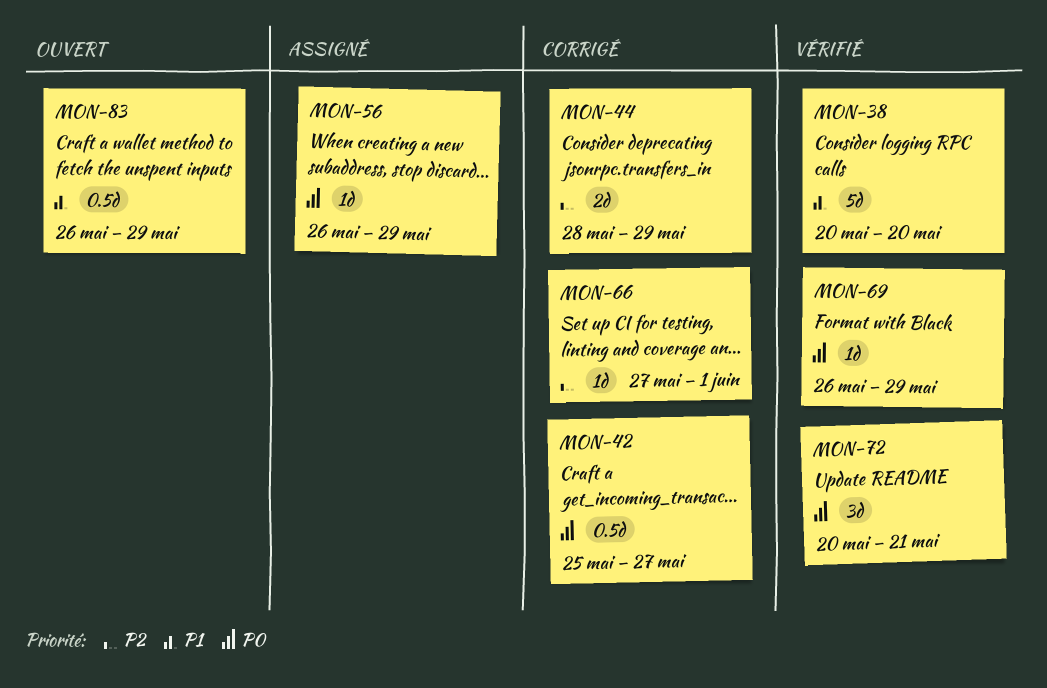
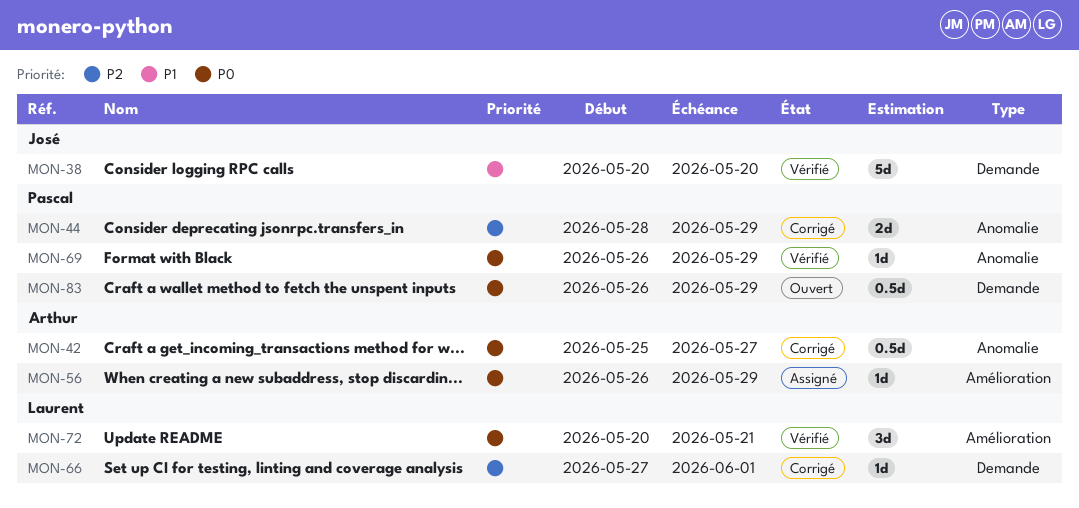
MON-83, priority: P1 -> P0

